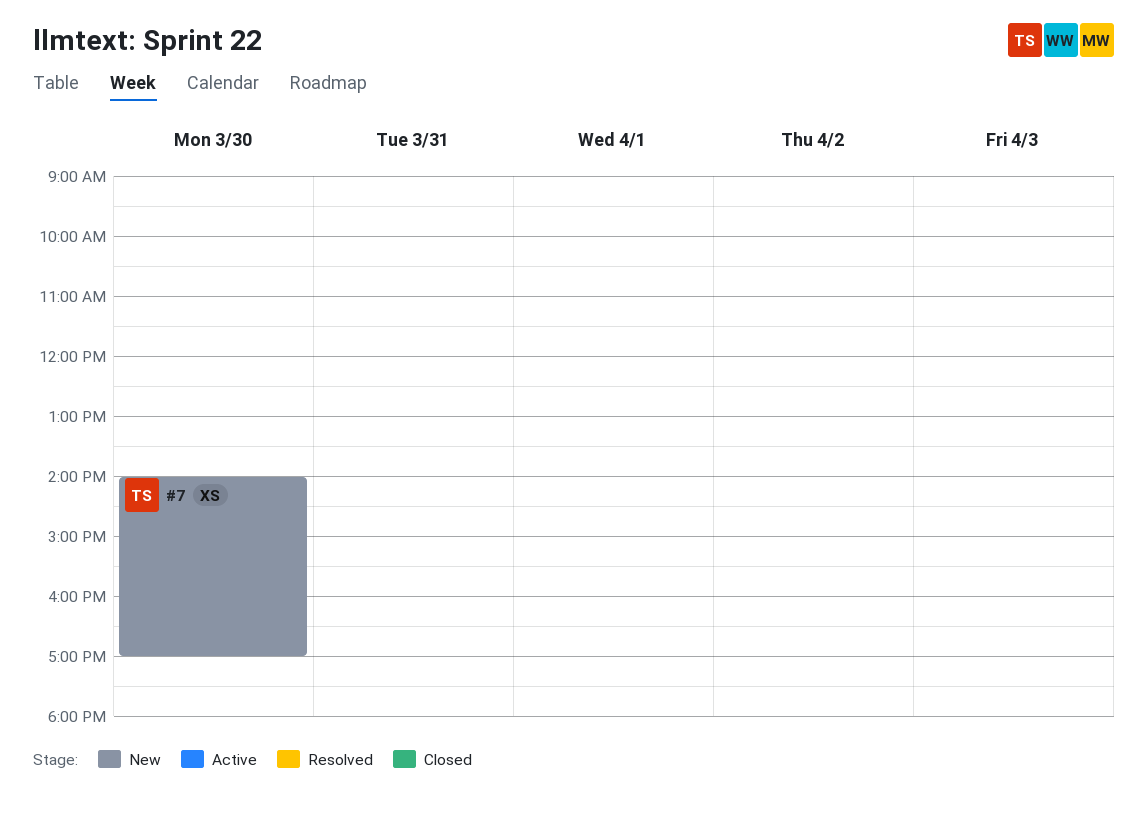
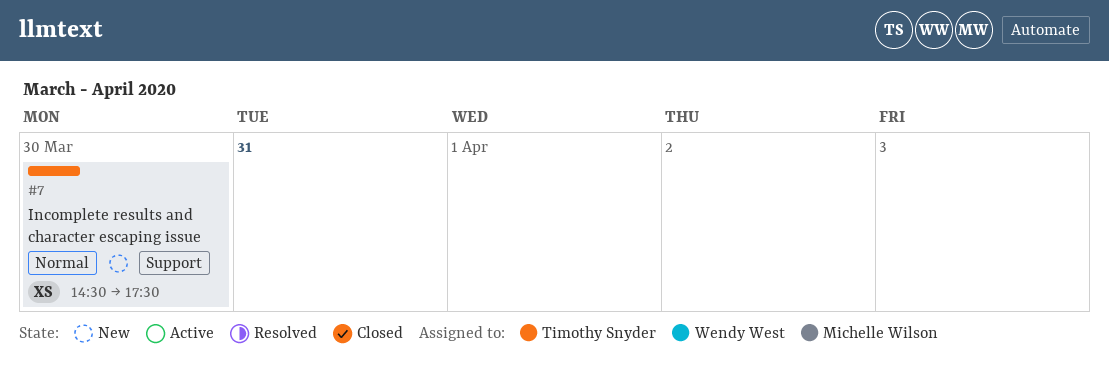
#7, begins: 14:00 -> 14:30
#7, ends: 17:00 -> 17:30

